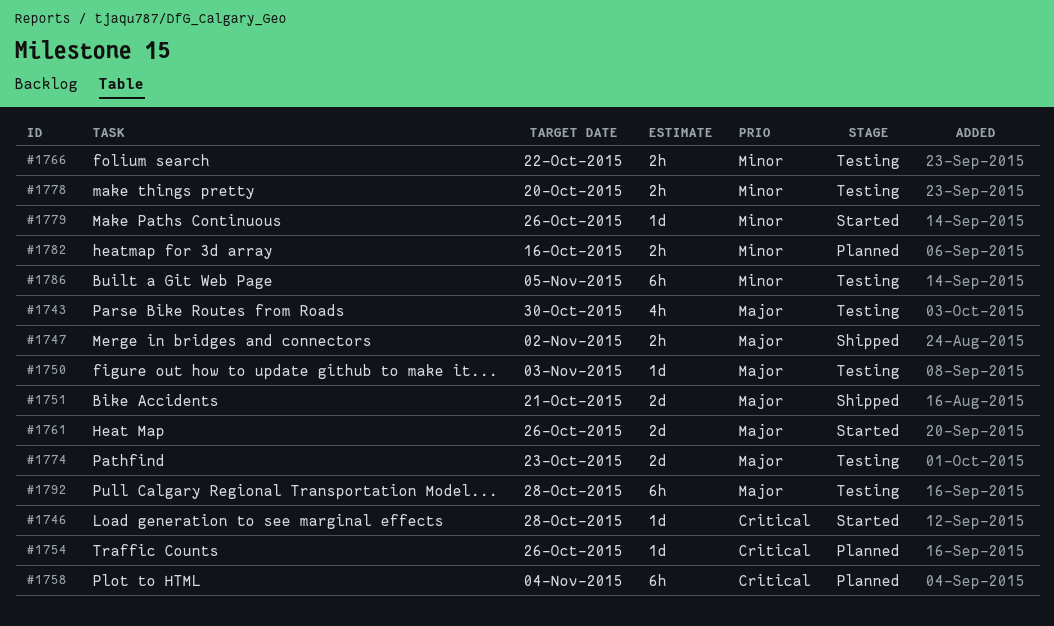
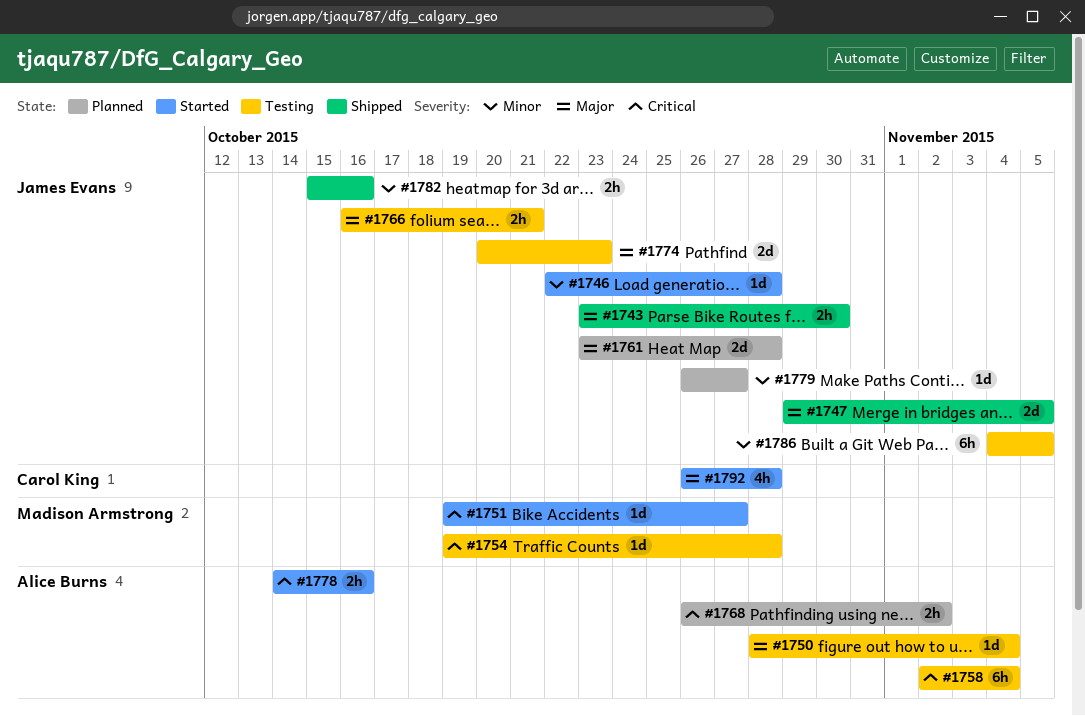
#1743, status: Testing -> Shipped
#1743, estimate: 4h -> 2h
#1746, priority: Critical -> Minor
#1747, estimate: 2h -> 2d
#1747, due: Nov 2 -> Nov 5
#1750, due: Nov 3 -> Nov 4
#1751, status: Shipped -> Started
#1751, priority: Major -> Critical
#1751, estimate: 2d -> 1d
#1751, due: Oct 21 -> Oct 27
#1754, status: Planned -> Testing
#1754, due: Oct 26 -> Oct 28
#1758, status: Planned -> Testing
#1761, status: Started -> Planned
#1761, due: Oct 26 -> Oct 28
#1766, priority: Minor -> Major
#1766, due: Oct 22 -> Oct 21
#1768: none -> present
#1778, status: Testing -> Started
#1778, priority: Minor -> Critical
#1778, due: Oct 20 -> Oct 16
#1779, status: Started -> Planned
#1779, due: Oct 26 -> Oct 27
#1782, status: Planned -> Shipped
#1792, status: Testing -> Started
#1792, estimate: 6h -> 4h

